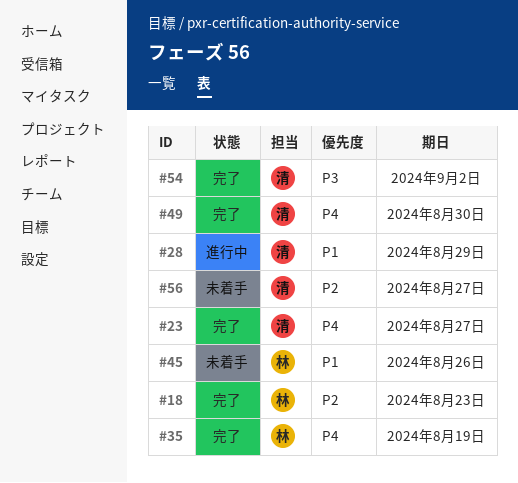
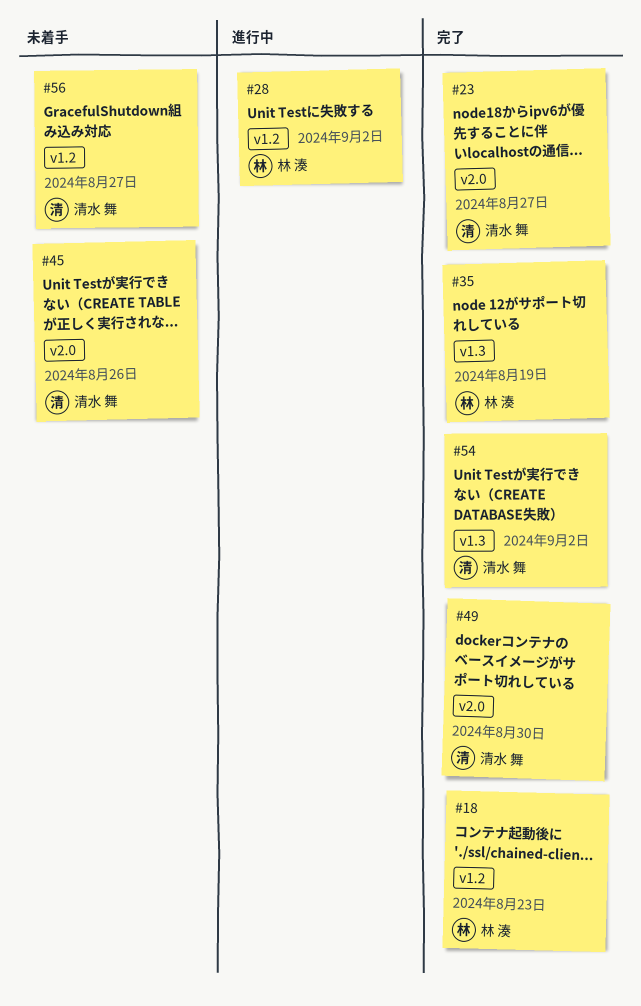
#28, owner: 清水 舞 -> 林 湊
#28, due: Aug 29 -> Sep 2
#45, owner: 林 湊 -> 清水 舞

